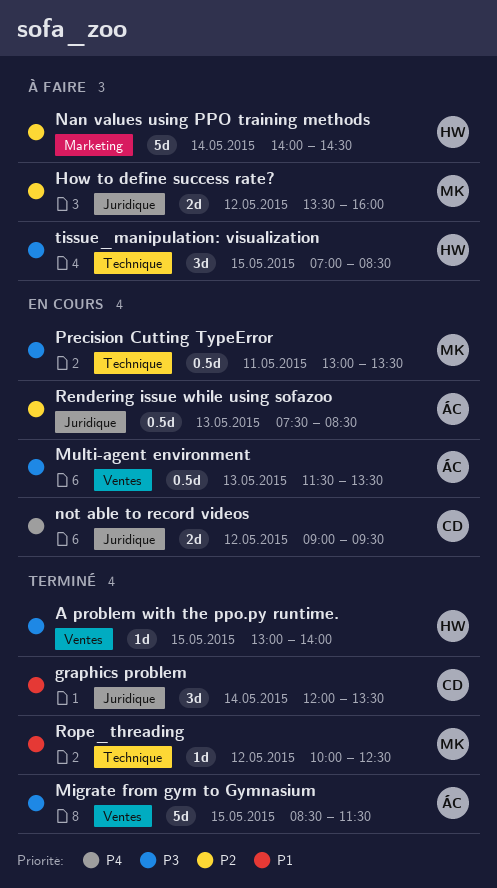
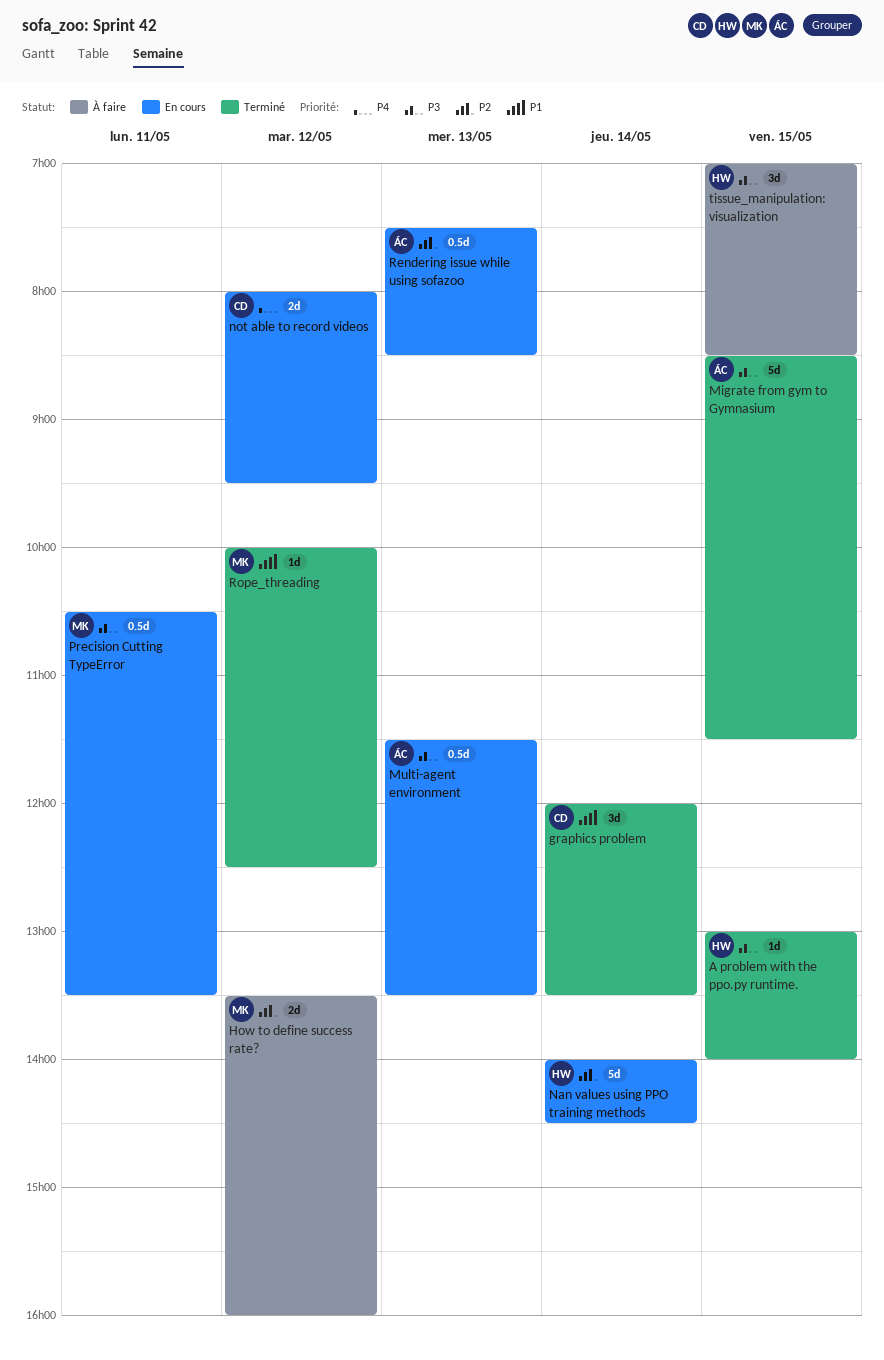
Nan values using PPO training methods, status: À faire -> En cours
not able to record videos, begins: 09:00 -> 08:00
Precision Cutting TypeError, begins: 13:00 -> 10:30

